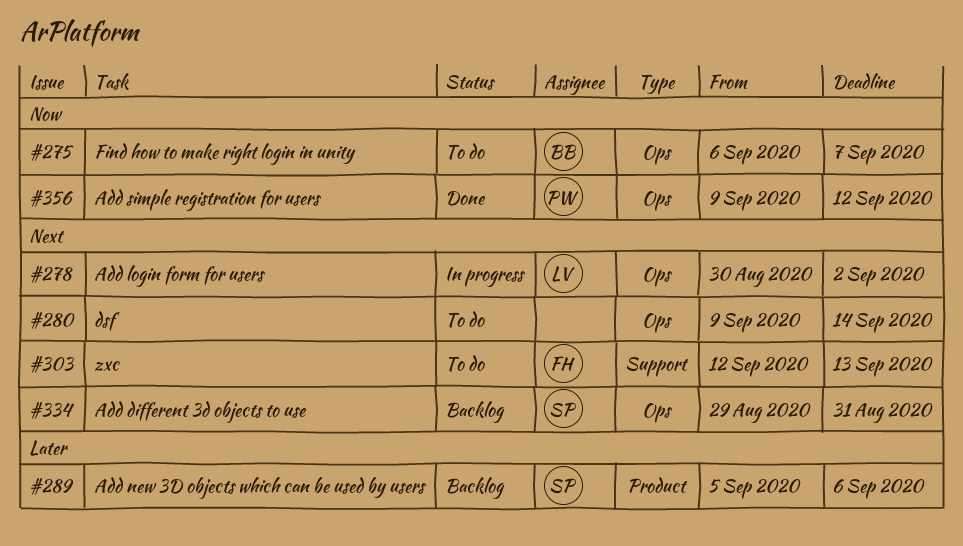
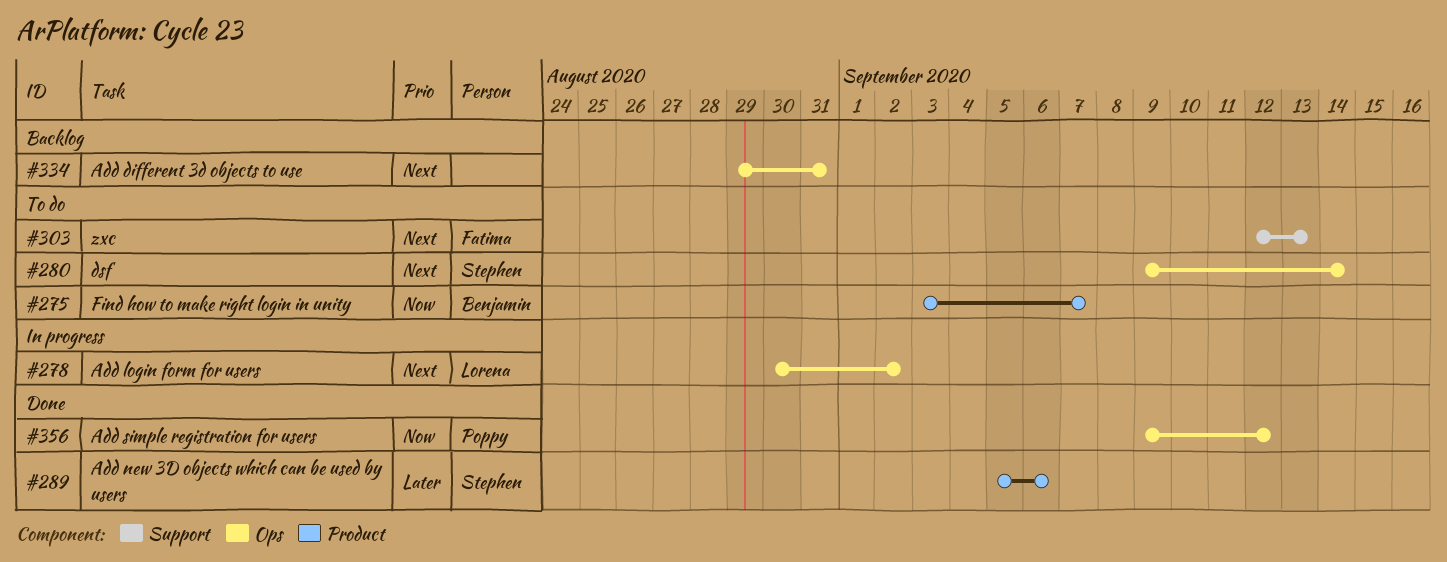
#275, label: Ops -> Product
#275, start: Sep 6 -> Sep 3
#280, owner: none -> Stephen
#289, status: Backlog -> Done
#334, owner: Stephen -> none

